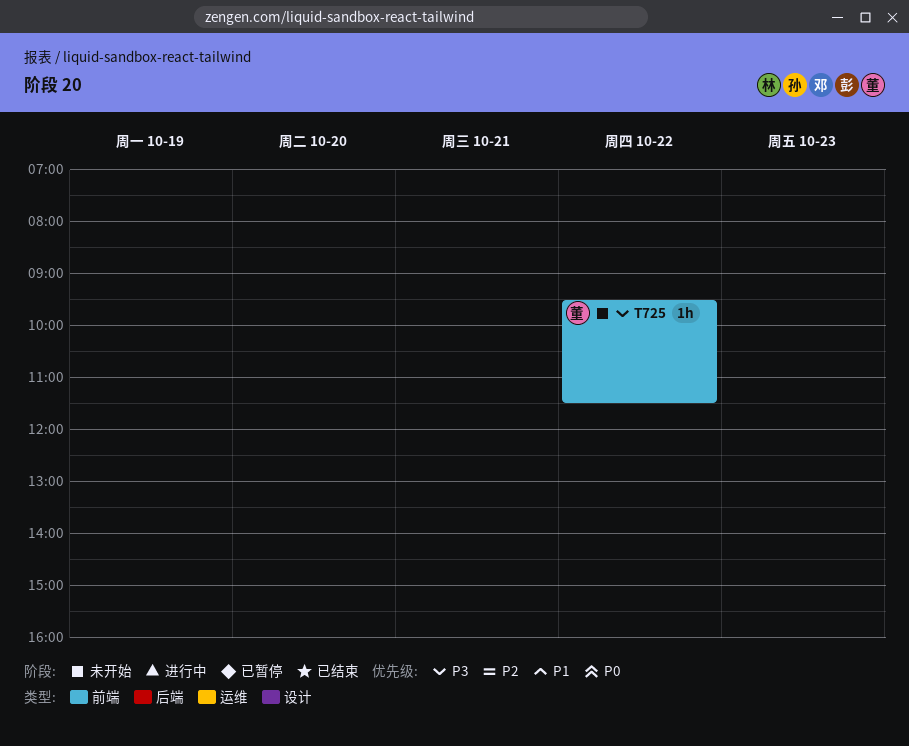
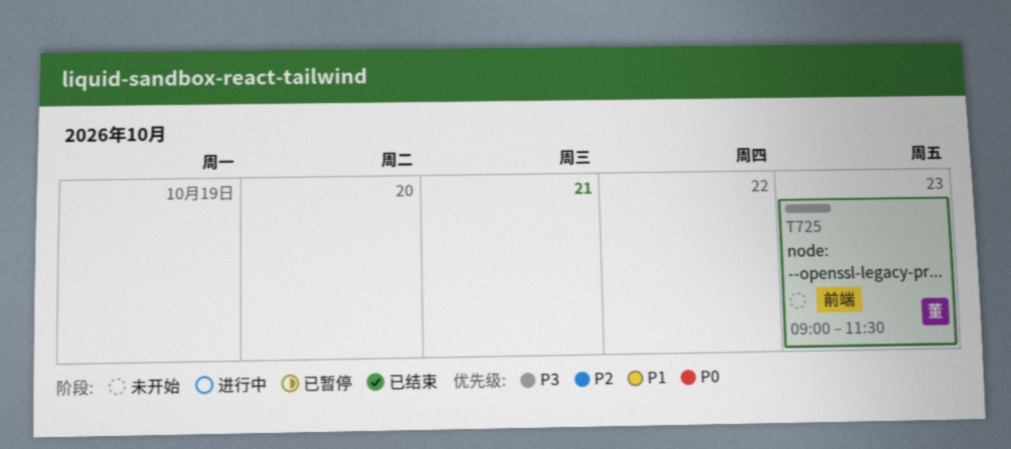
T725, day: Oct 22 -> Oct 23
T725, begins: 09:30 -> 09:00

